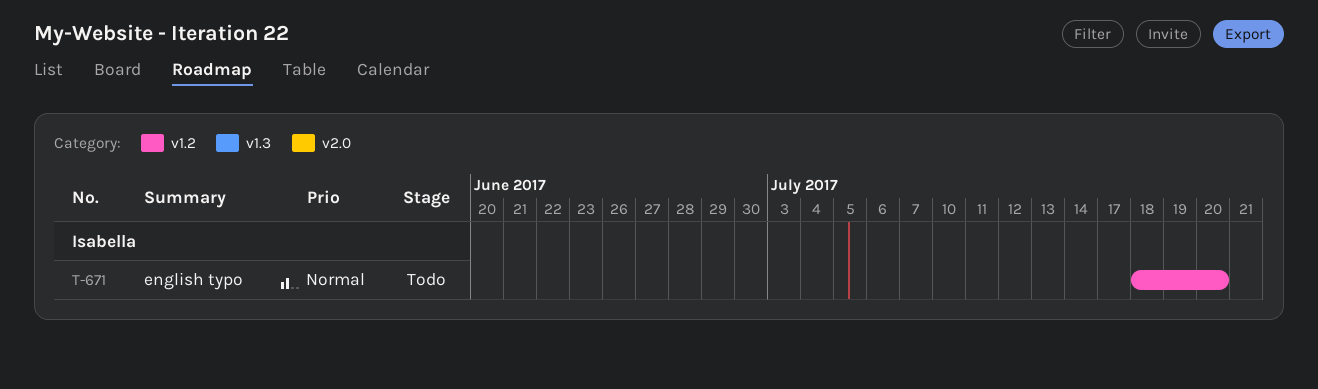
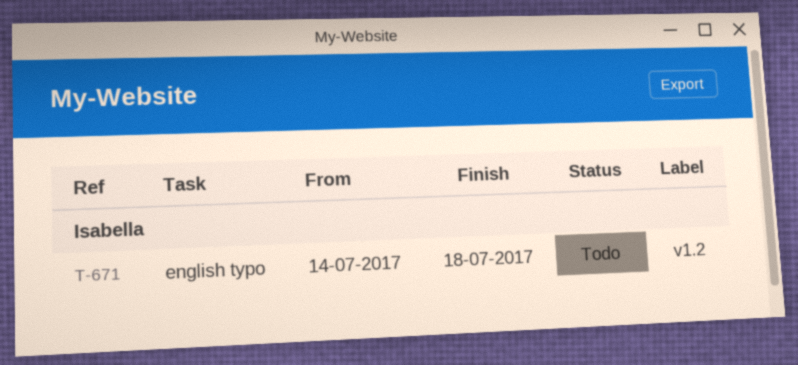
T-671, start: Jul 18 -> Jul 14
T-671, due: Jul 20 -> Jul 18

